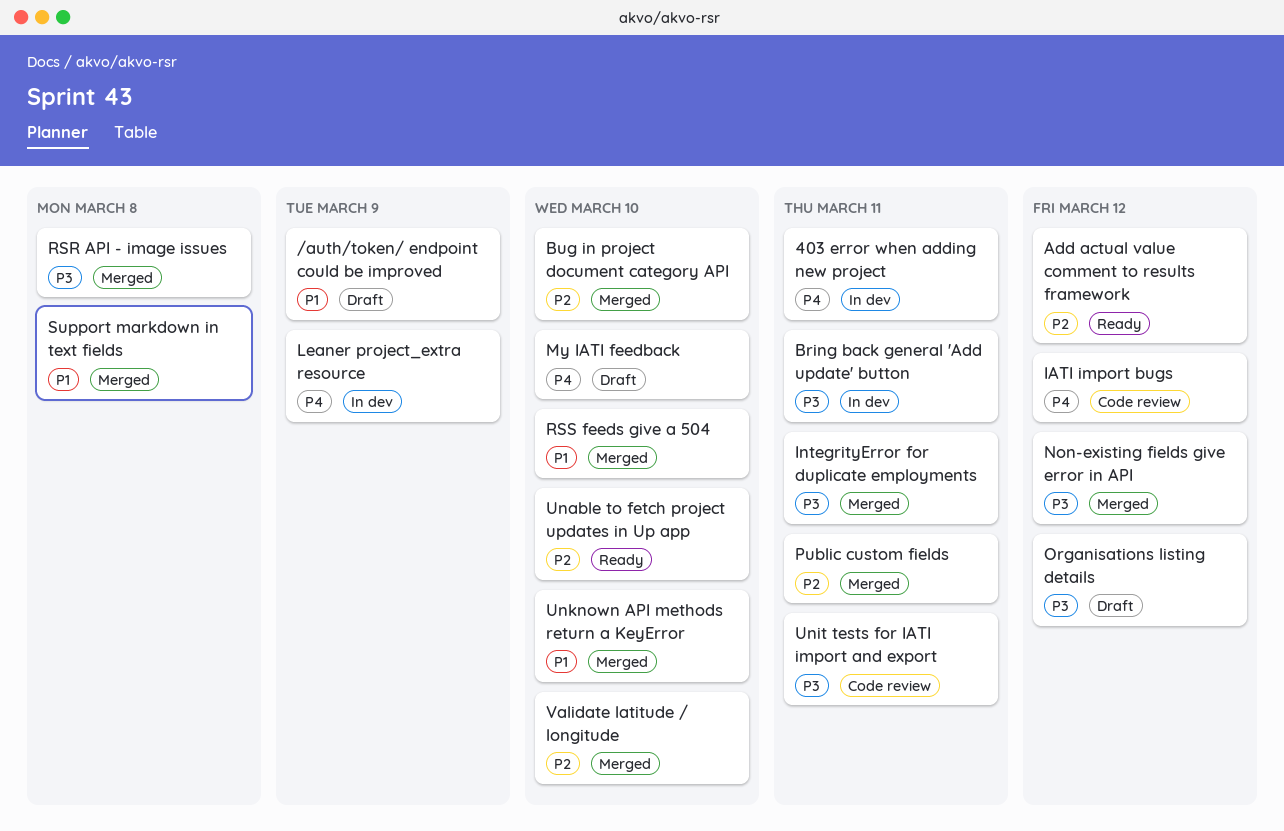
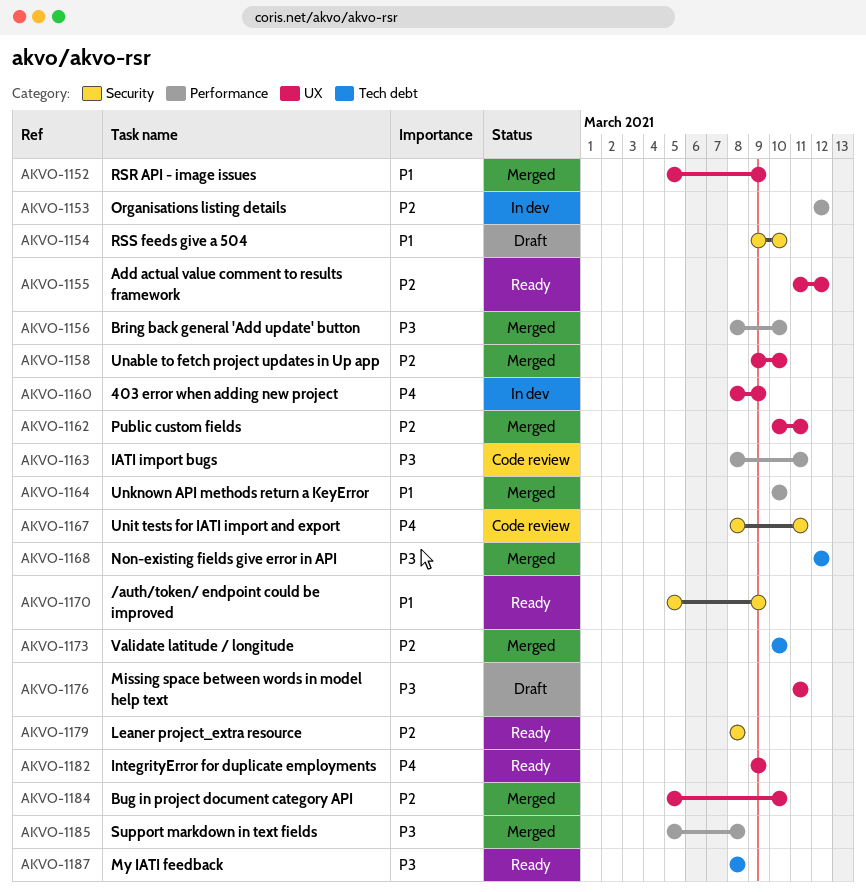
/auth/token/ endpoint could be improved, status: Draft -> Ready
403 error when adding new project, due: Mar 11 -> Mar 9
Bring back general 'Add update' button, status: In dev -> Merged
Bring back general 'Add update' button, due: Mar 11 -> Mar 10
IATI import bugs, priority: P4 -> P3
IATI import bugs, due: Mar 12 -> Mar 11
IntegrityError for duplicate employments, status: Merged -> Ready
IntegrityError for duplicate employments, priority: P3 -> P4
IntegrityError for duplicate employments, due: Mar 11 -> Mar 9
Leaner project_extra resource, status: In dev -> Ready
Leaner project_extra resource, priority: P4 -> P2
Leaner project_extra resource, due: Mar 9 -> Mar 8
Missing space between words in model help text: none -> present
My IATI feedback, status: Draft -> Ready
My IATI feedback, priority: P4 -> P3
My IATI feedback, due: Mar 10 -> Mar 8
Organisations listing details, status: Draft -> In dev
Organisations listing details, priority: P3 -> P2
RSR API - image issues, priority: P3 -> P1
RSR API - image issues, due: Mar 8 -> Mar 9
RSS feeds give a 504, status: Merged -> Draft
Support markdown in text fields, priority: P1 -> P3
Unable to fetch project updates in Up app, status: Ready -> Merged
Unit tests for IATI import and export, priority: P3 -> P4

